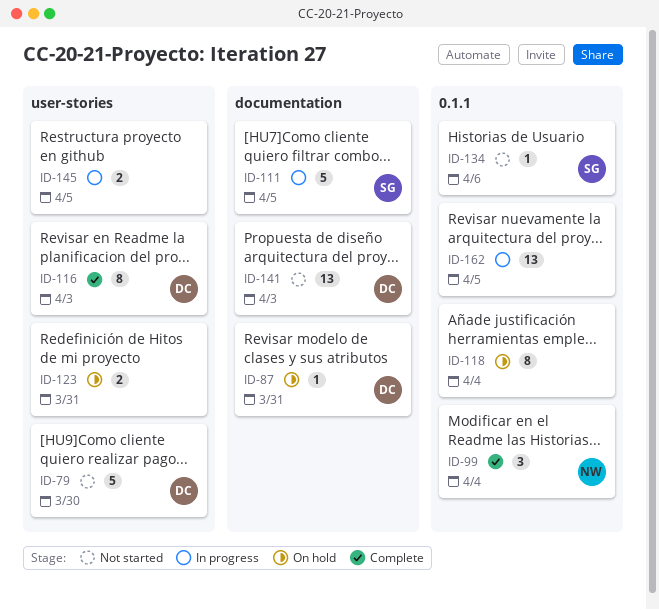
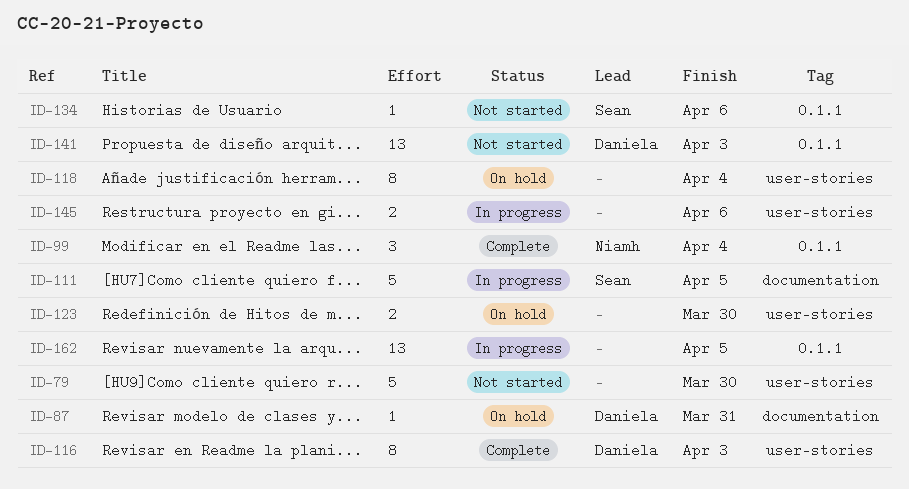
ID-79, owner: Daniela -> none
ID-118, label: 0.1.1 -> user-stories
ID-123, due: Mar 31 -> Mar 30
ID-141, label: documentation -> 0.1.1
ID-145, due: Apr 5 -> Apr 6

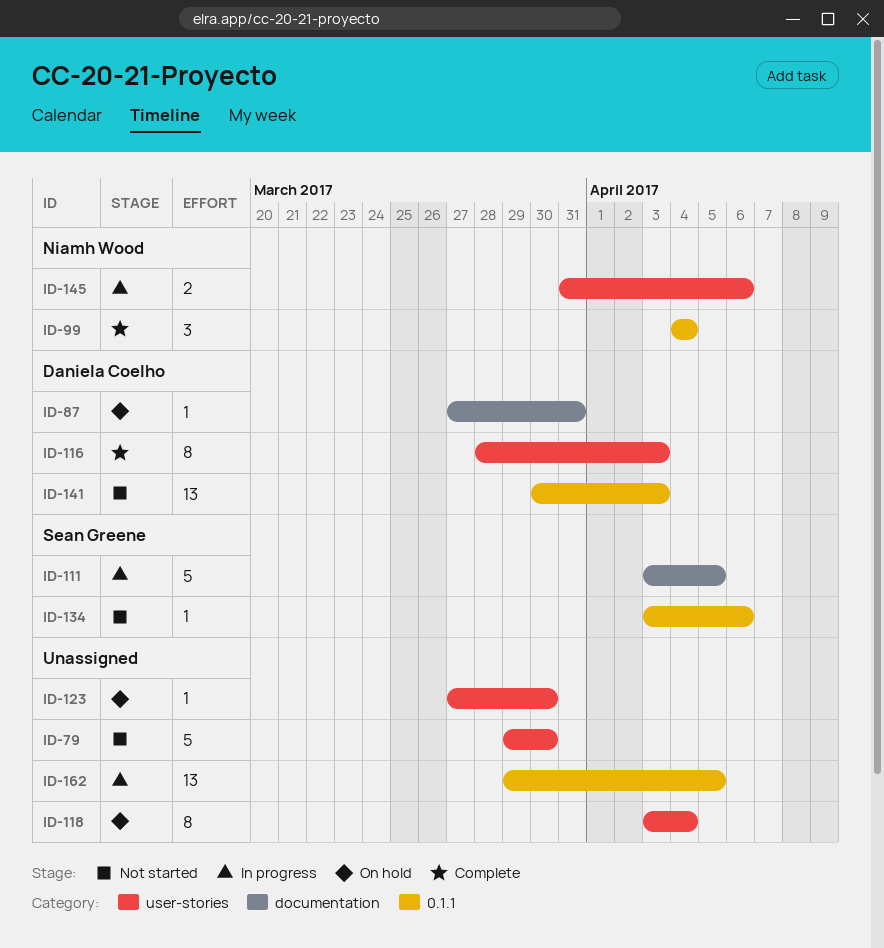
ID-123, estimate: 2 -> 1
ID-145, owner: none -> Niamh Wood

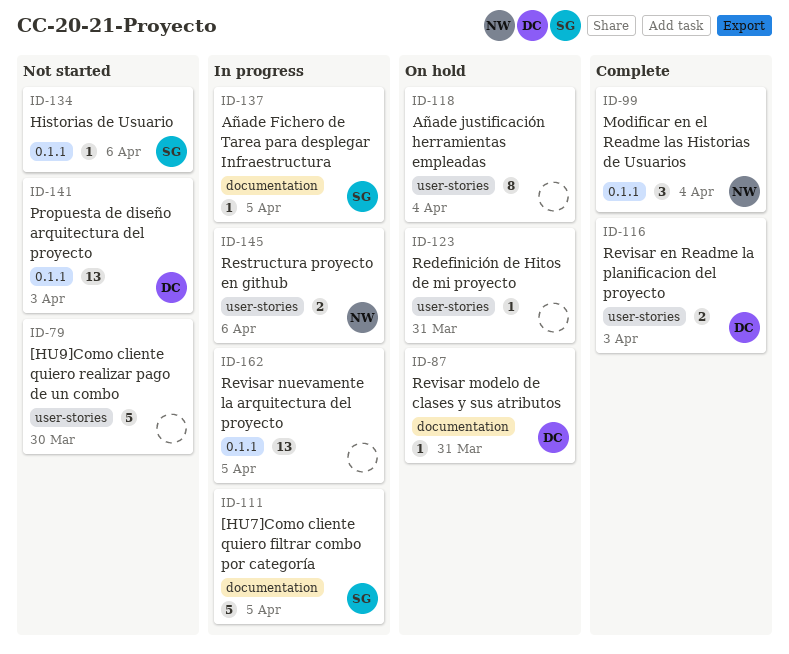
ID-116, estimate: 8 -> 2
ID-123, due: Mar 30 -> Mar 31
ID-137: none -> present

